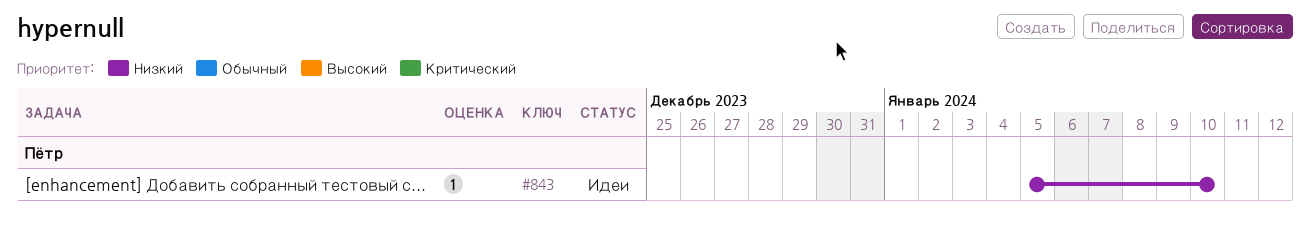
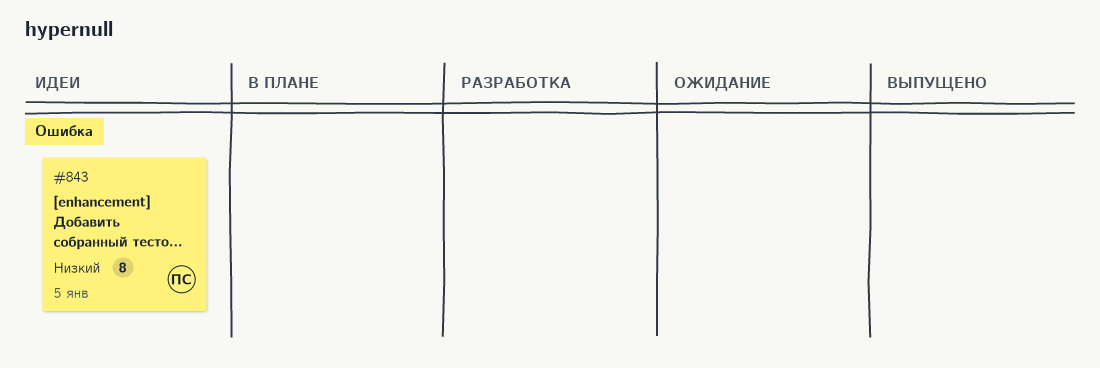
#843, estimate: 1 -> 8
#843, due: Jan 10 -> Jan 5

